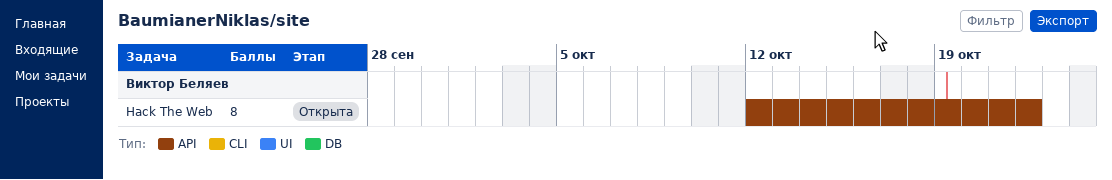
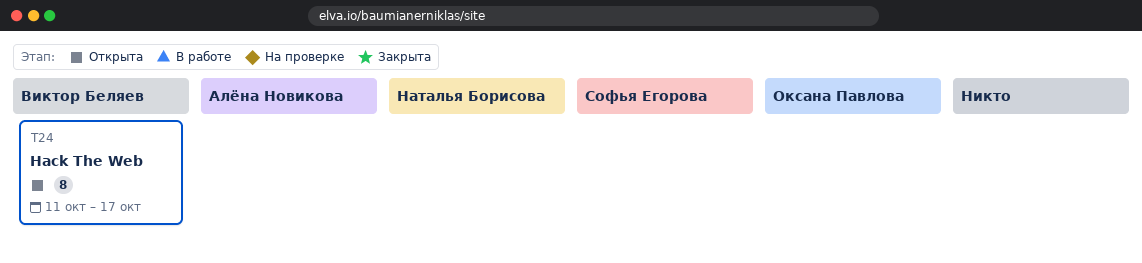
Hack The Web, start: Oct 12 -> Oct 11
Hack The Web, due: Oct 22 -> Oct 17

